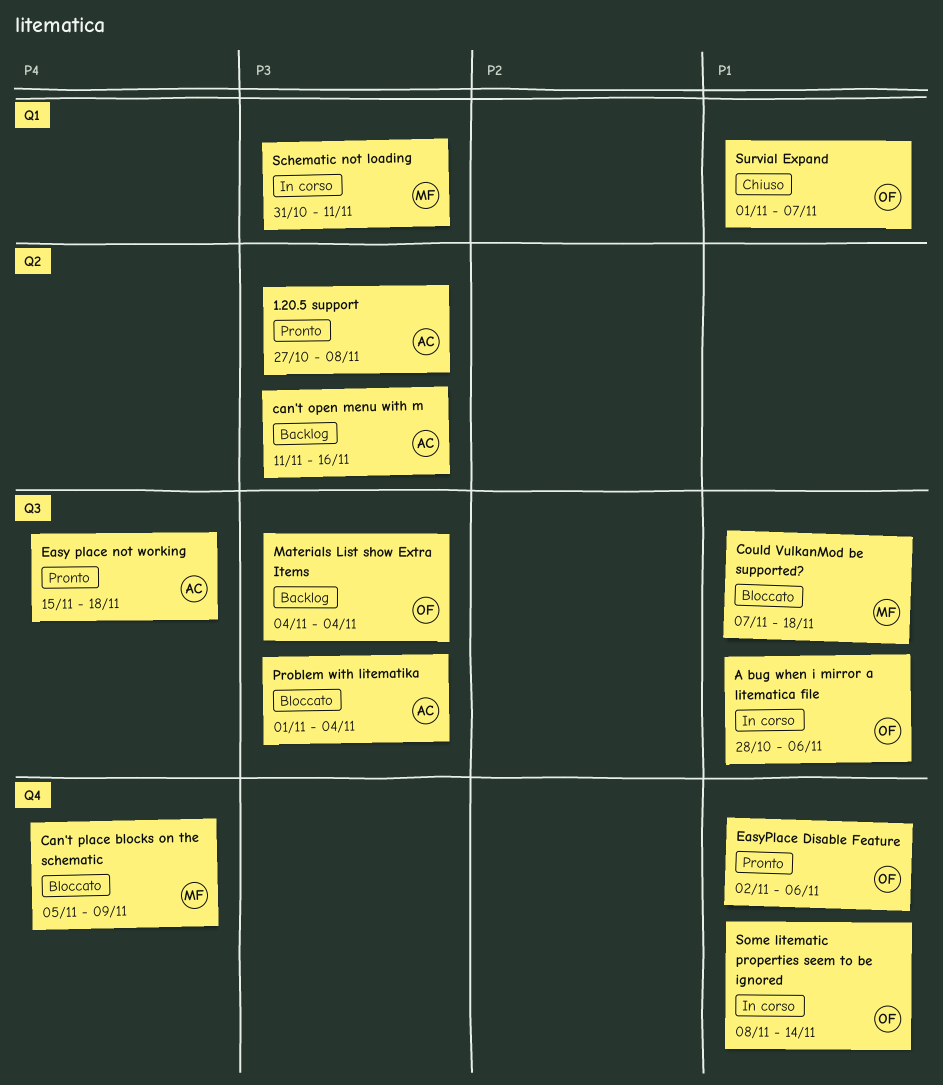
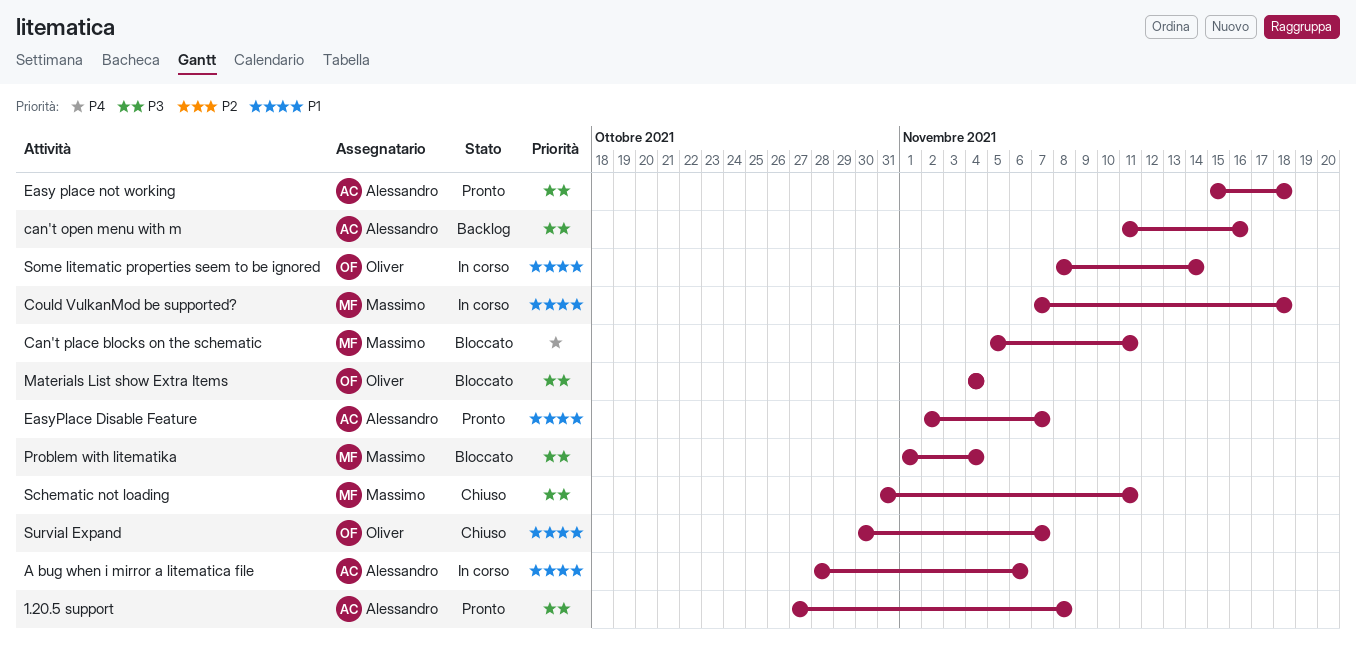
A bug when i mirror a litematica file, owner: Oliver -> Alessandro
Can't place blocks on the schematic, due: Nov 9 -> Nov 11
Could VulkanMod be supported?, status: Bloccato -> In corso
Easy place not working, priority: P4 -> P3
EasyPlace Disable Feature, owner: Oliver -> Alessandro
EasyPlace Disable Feature, due: Nov 6 -> Nov 7
Materials List show Extra Items, status: Backlog -> Bloccato
Problem with litematika, owner: Alessandro -> Massimo
Schematic not loading, status: In corso -> Chiuso
Survial Expand, start: Nov 1 -> Oct 30

